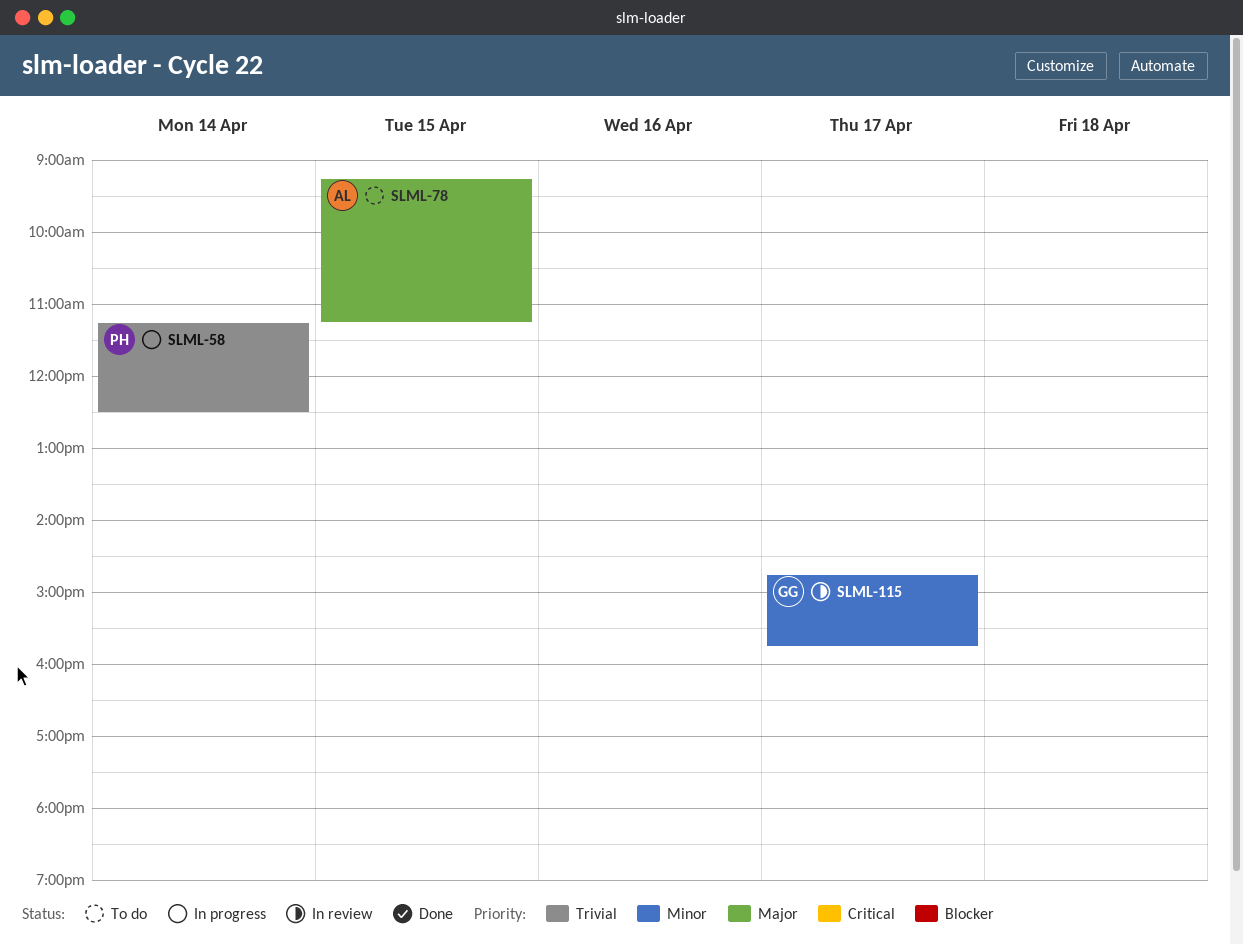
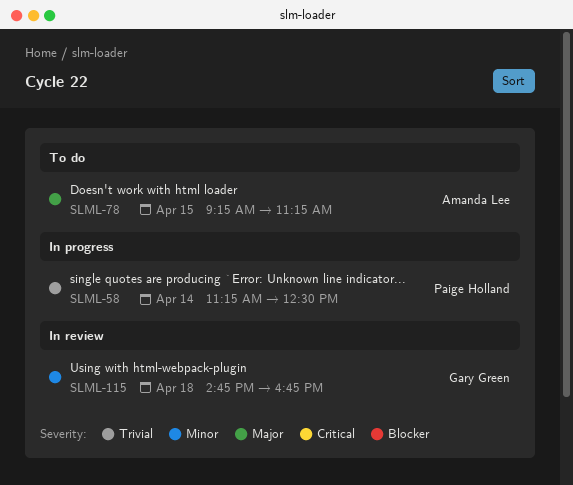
SLML-115, day: Apr 17 -> Apr 18
SLML-115, ends: 15:45 -> 16:45

